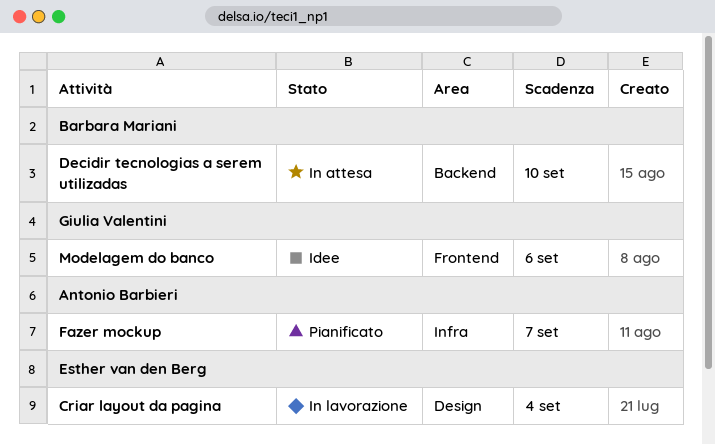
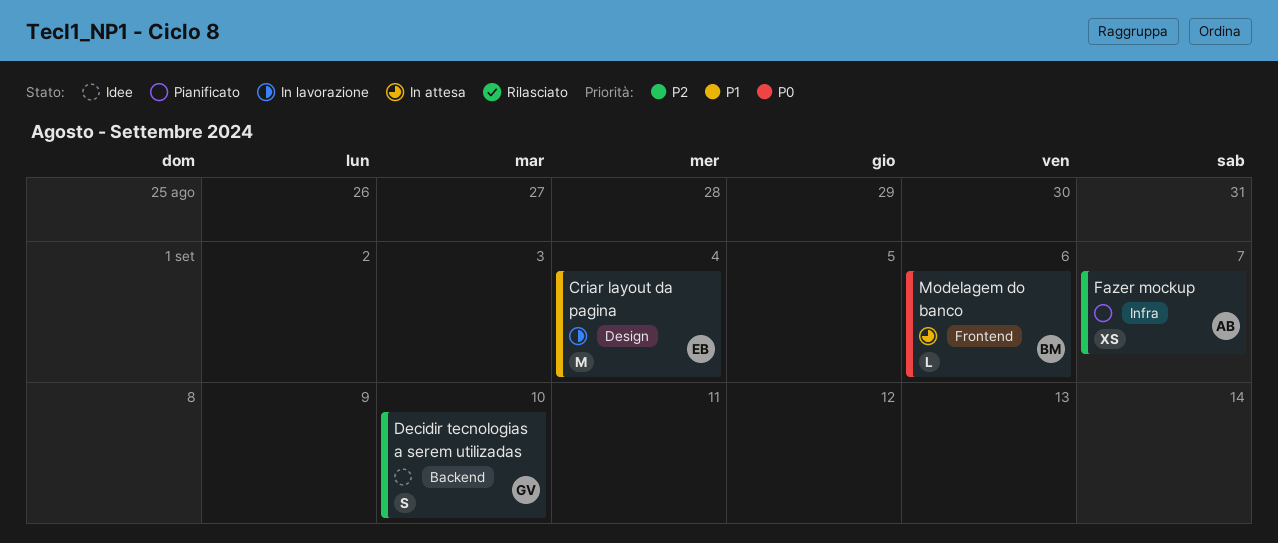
Decidir tecnologias a serem utilizadas, status: In attesa -> Idee
Decidir tecnologias a serem utilizadas, owner: Barbara Mariani -> Giulia Valentini
Modelagem do banco, status: Idee -> In attesa
Modelagem do banco, owner: Giulia Valentini -> Barbara Mariani

